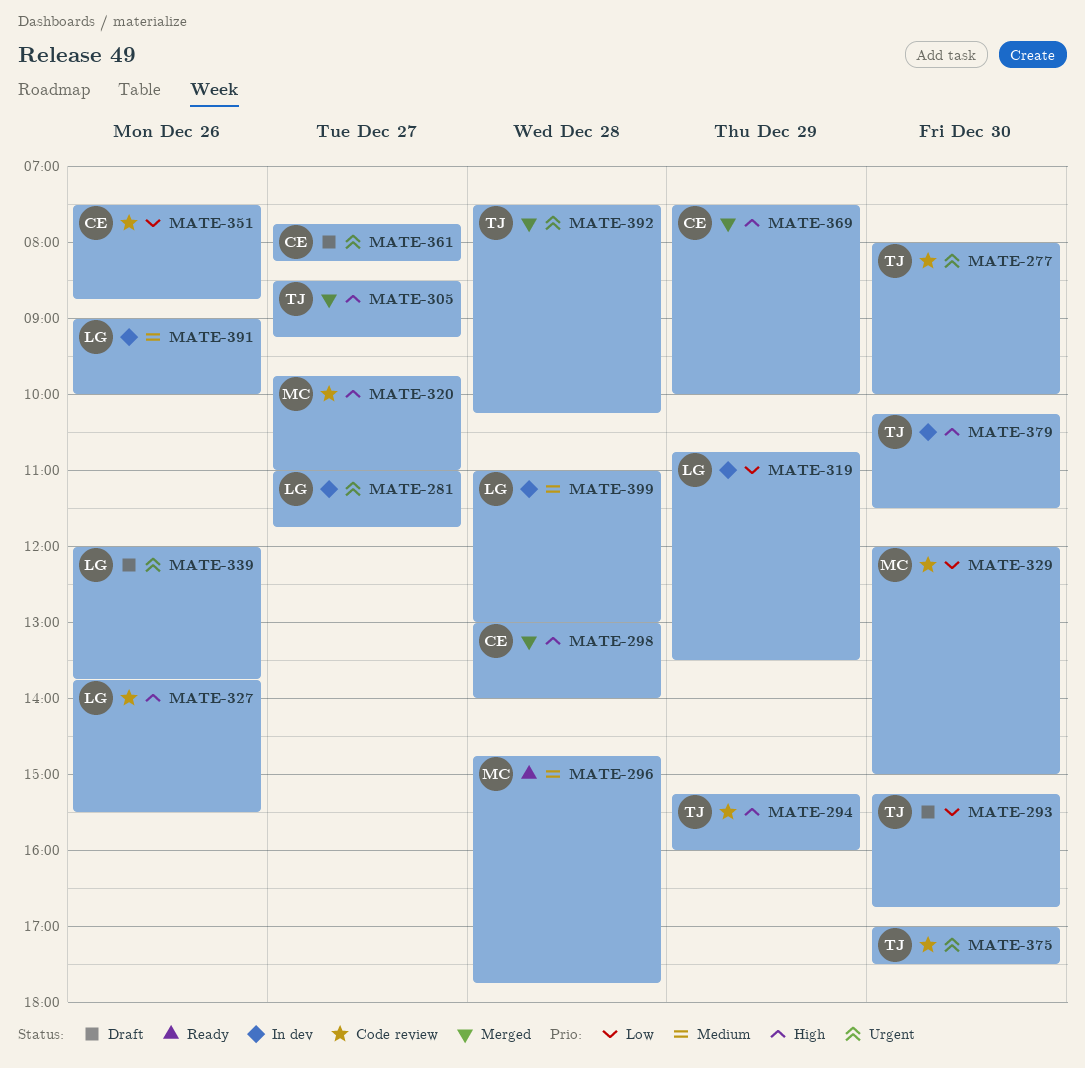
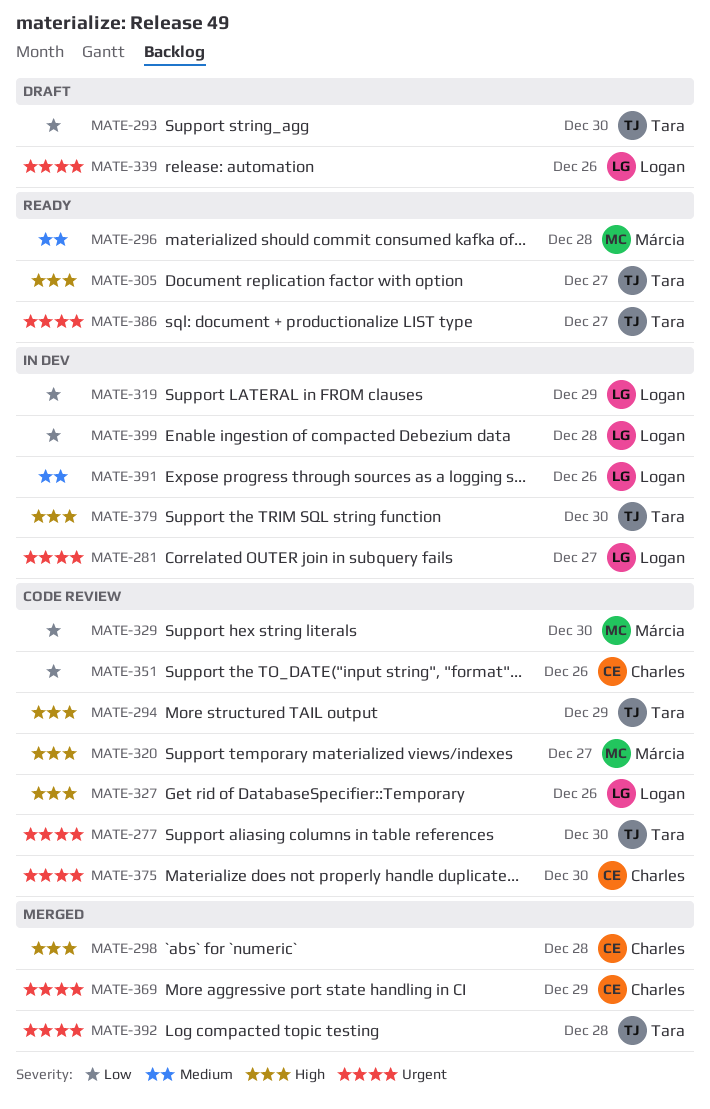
MATE-305, status: Merged -> Ready
MATE-361: present -> none
MATE-369, priority: High -> Urgent
MATE-375, owner: Tara -> Charles
MATE-386: none -> present
MATE-399, priority: Medium -> Low

